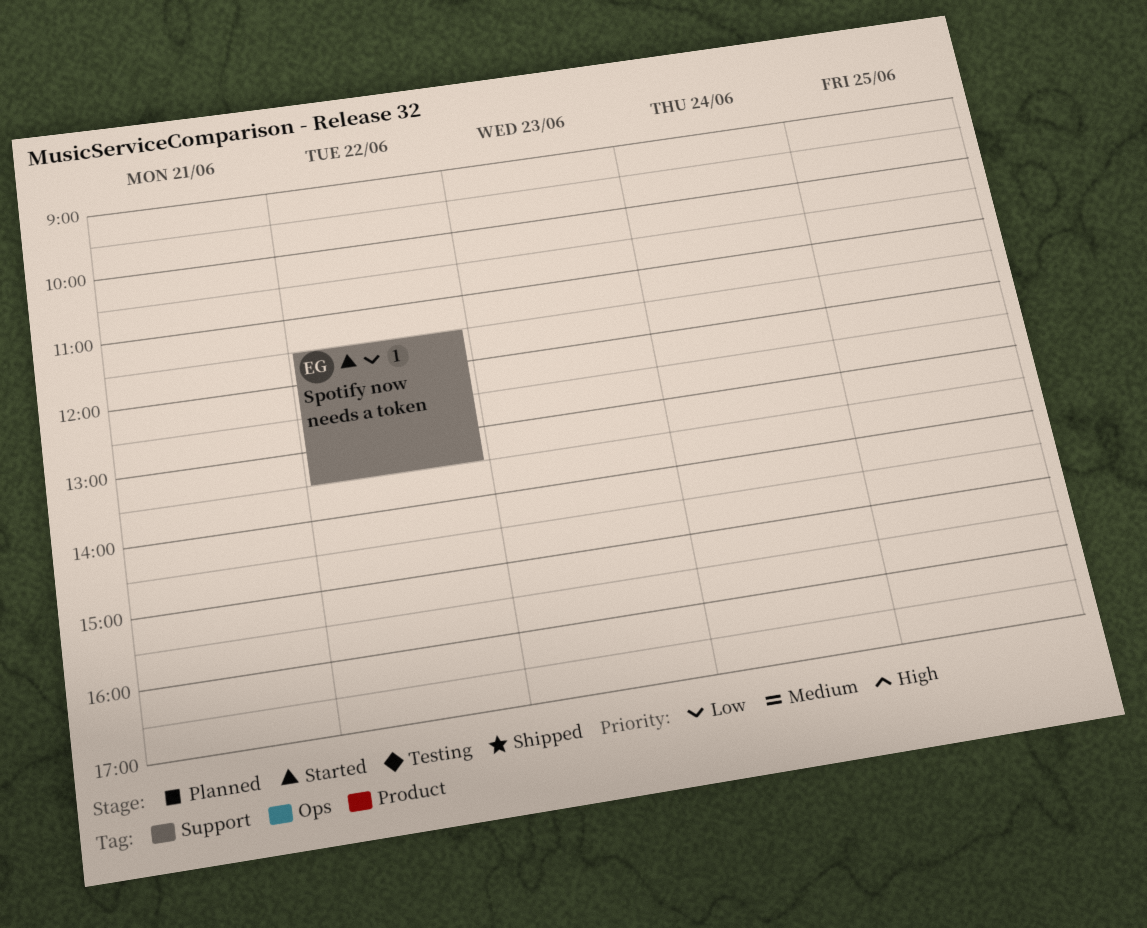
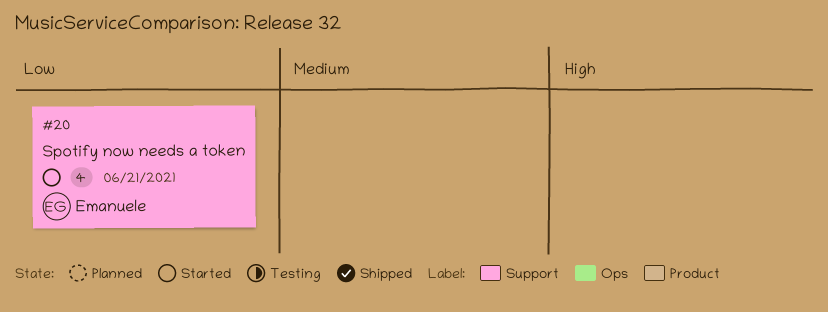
Spotify now needs a token, estimate: 1 -> 4
Spotify now needs a token, day: Jun 22 -> Jun 21

